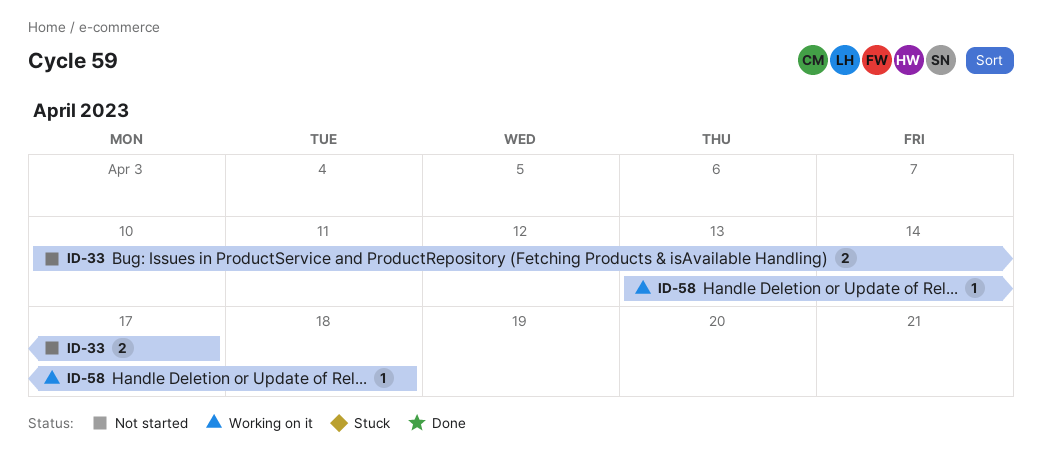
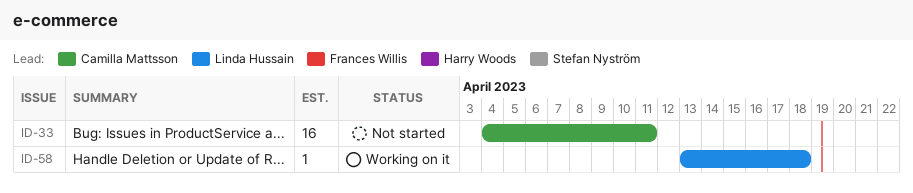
ID-33, estimate: 2 -> 16
ID-33, start: Apr 10 -> Apr 4
ID-33, due: Apr 17 -> Apr 11

